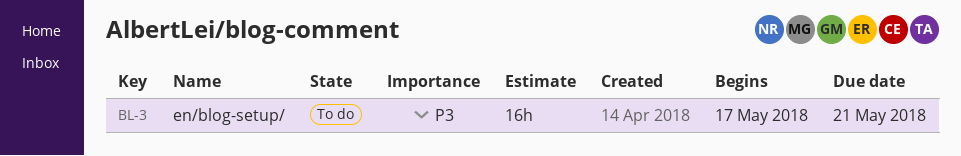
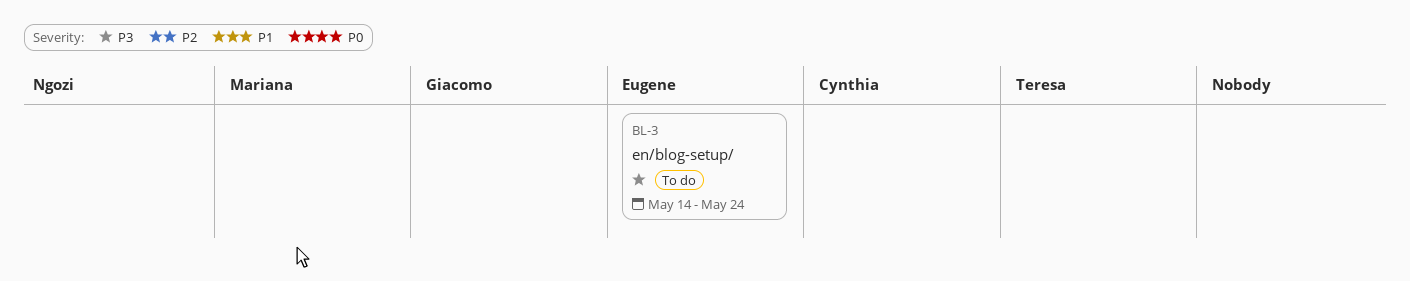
BL-3, start: May 17 -> May 14
BL-3, due: May 21 -> May 24

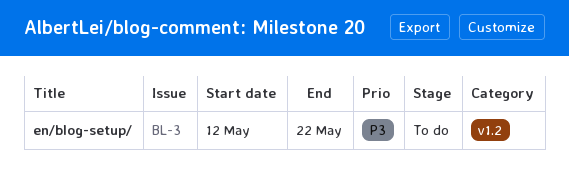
BL-3, start: May 14 -> May 12
BL-3, due: May 24 -> May 22

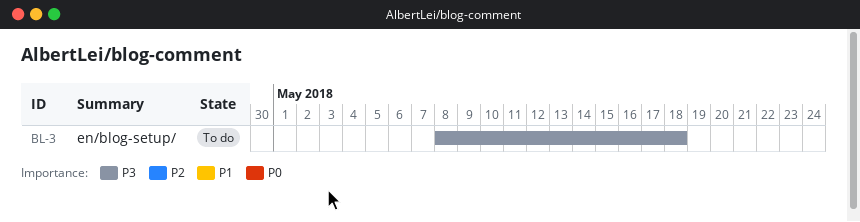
BL-3, start: May 12 -> May 8
BL-3, due: May 22 -> May 18

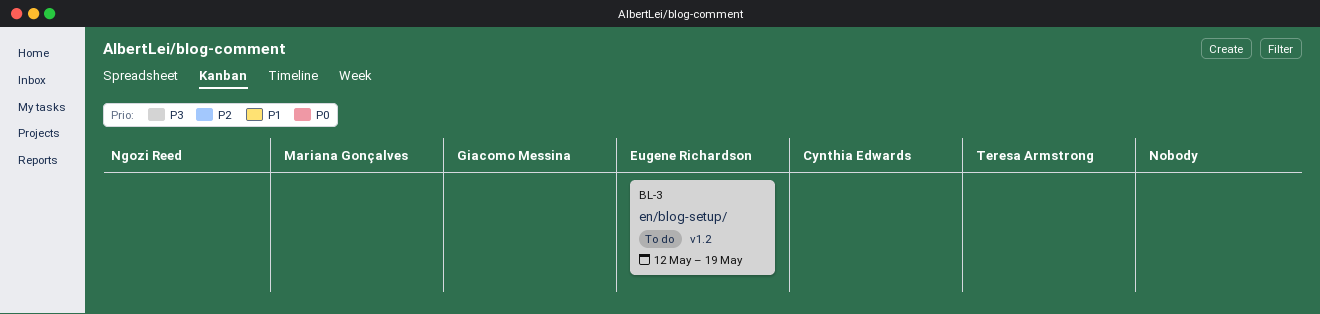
BL-3, start: May 8 -> May 12
BL-3, due: May 18 -> May 19

